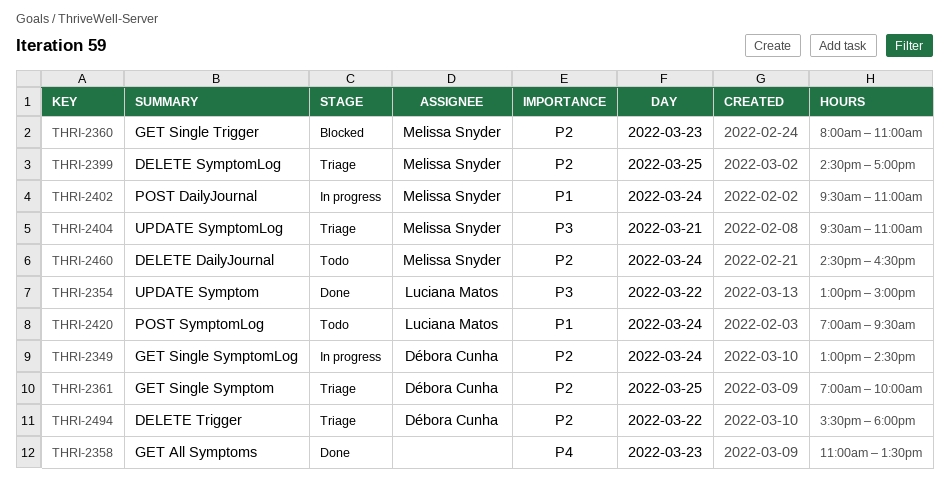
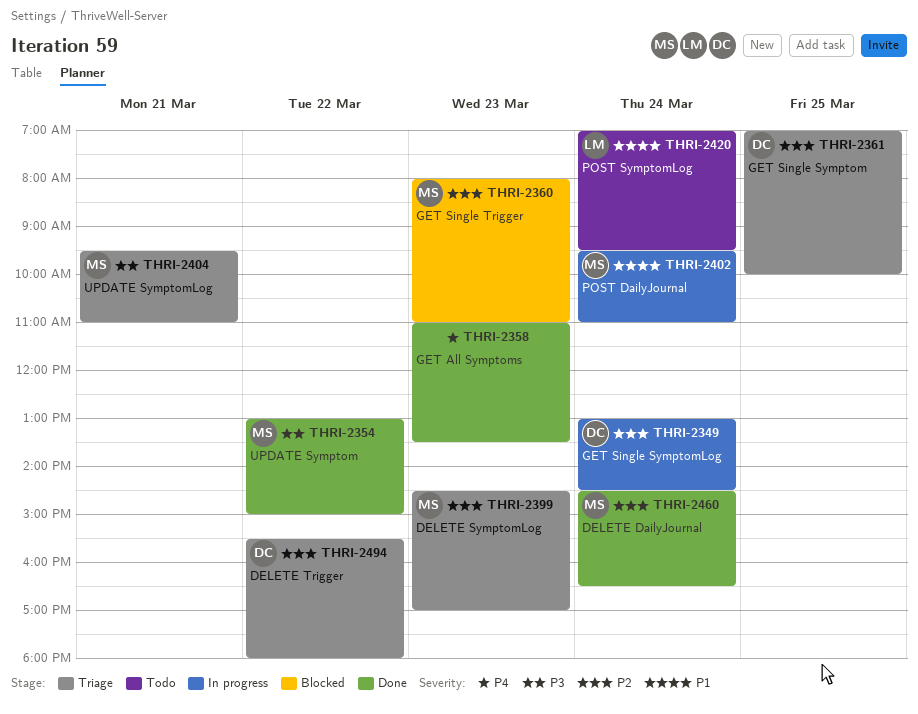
THRI-2354, owner: Luciana Matos -> Melissa Snyder
THRI-2399, day: Mar 25 -> Mar 23
THRI-2460, status: Todo -> Done

